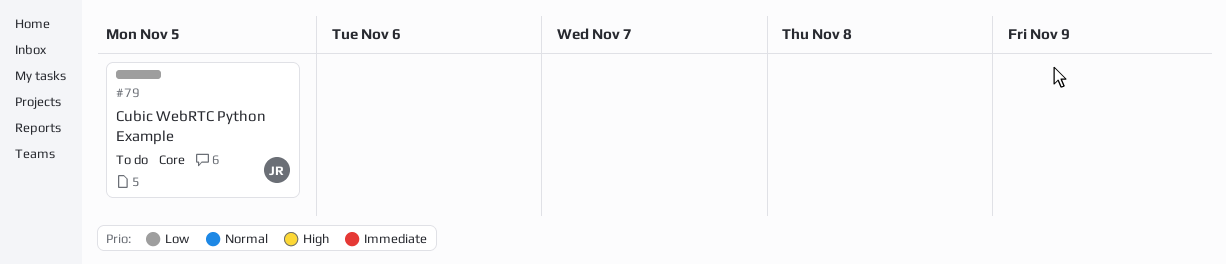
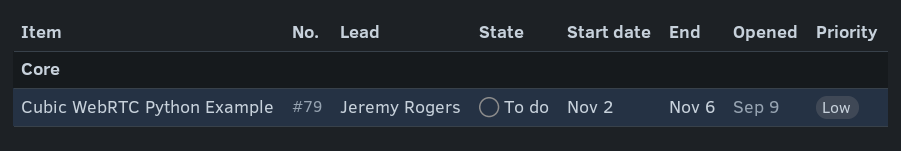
#79, due: Nov 5 -> Nov 6

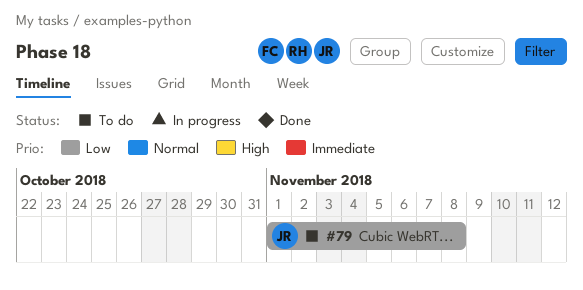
#79, start: Nov 2 -> Nov 1
#79, due: Nov 6 -> Nov 8

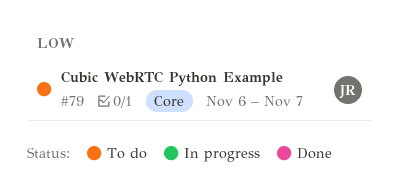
#79, start: Nov 1 -> Nov 6
#79, due: Nov 8 -> Nov 7

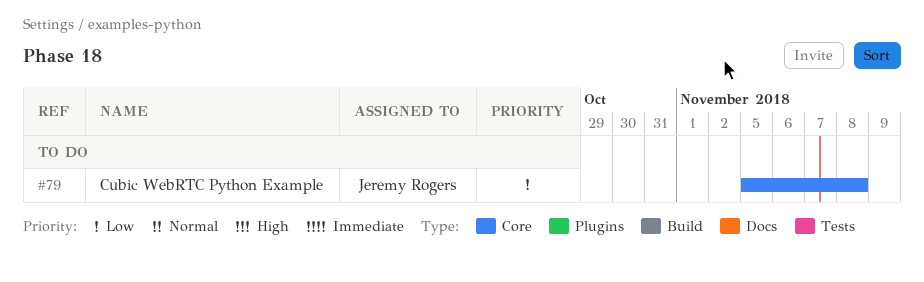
#79, start: Nov 6 -> Nov 5
#79, due: Nov 7 -> Nov 8

